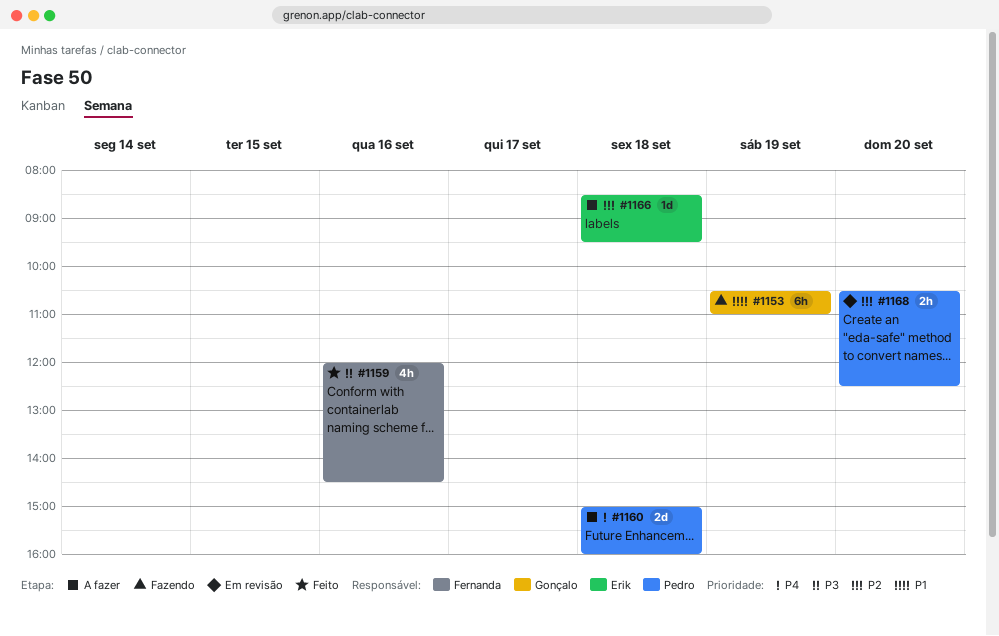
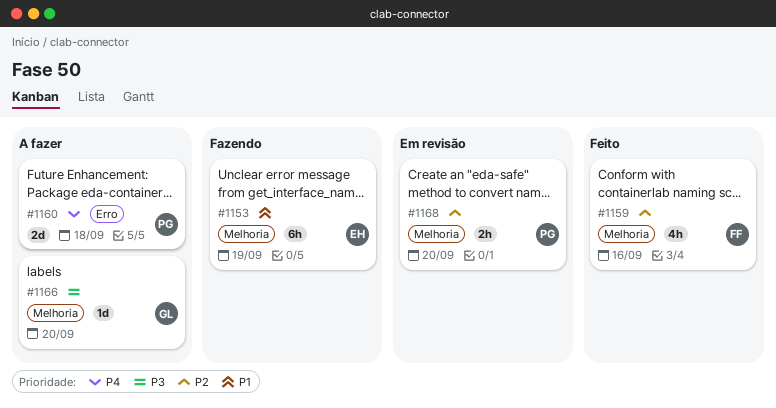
#1153, owner: Gonçalo -> Erik
#1159, priority: P3 -> P2
#1166, owner: Erik -> Gonçalo
#1166, priority: P2 -> P3
#1166, day: Sep 18 -> Sep 20

